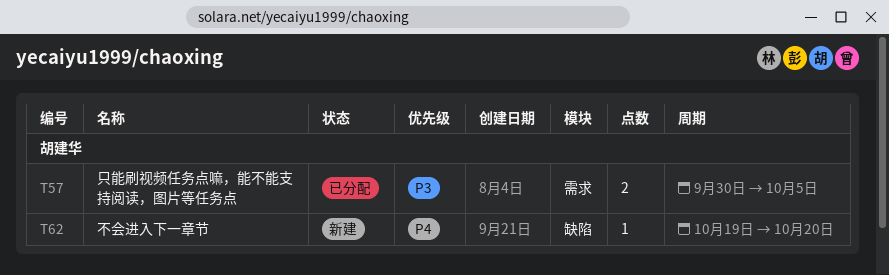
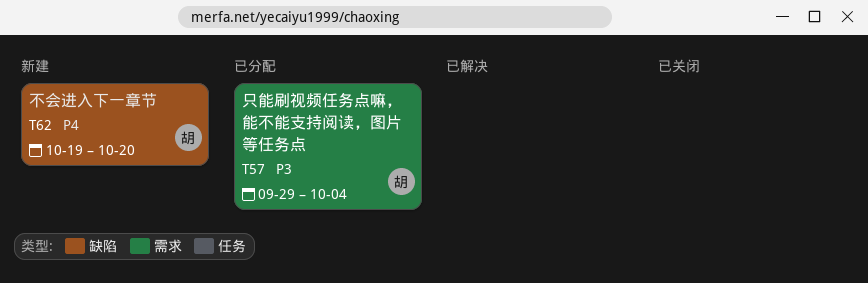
T57, start: Sep 30 -> Sep 29
T57, due: Oct 5 -> Oct 4

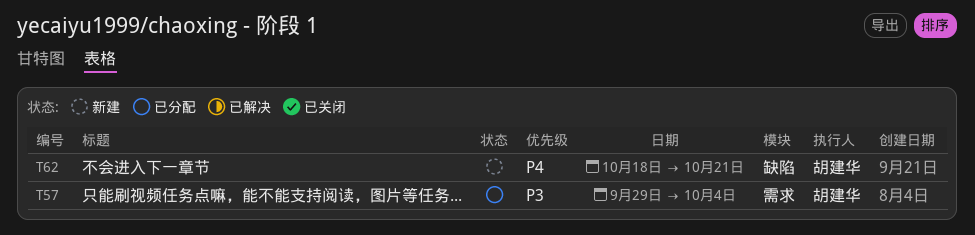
T62, start: Oct 19 -> Oct 18
T62, due: Oct 20 -> Oct 21

